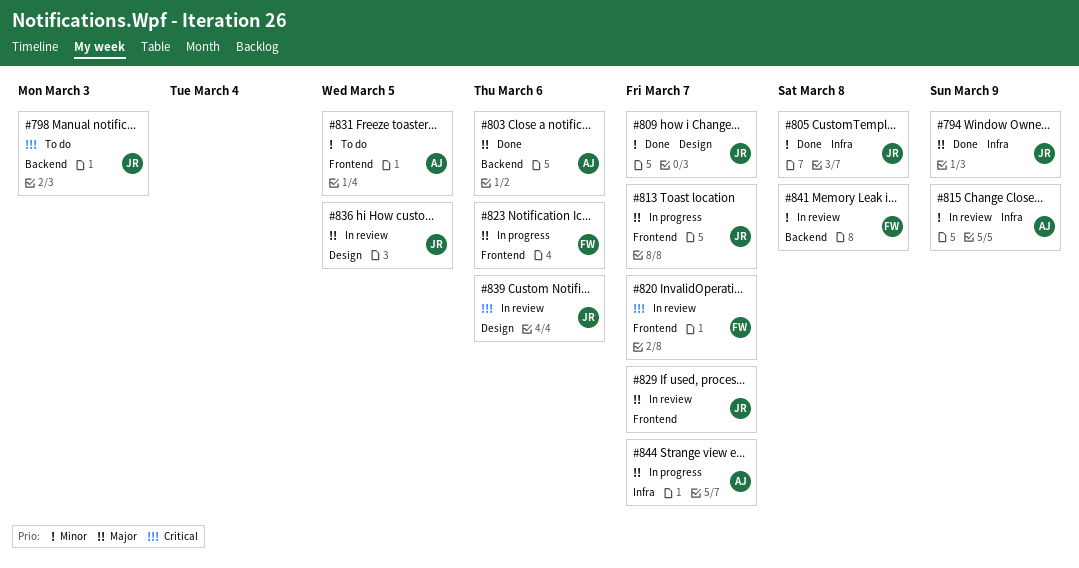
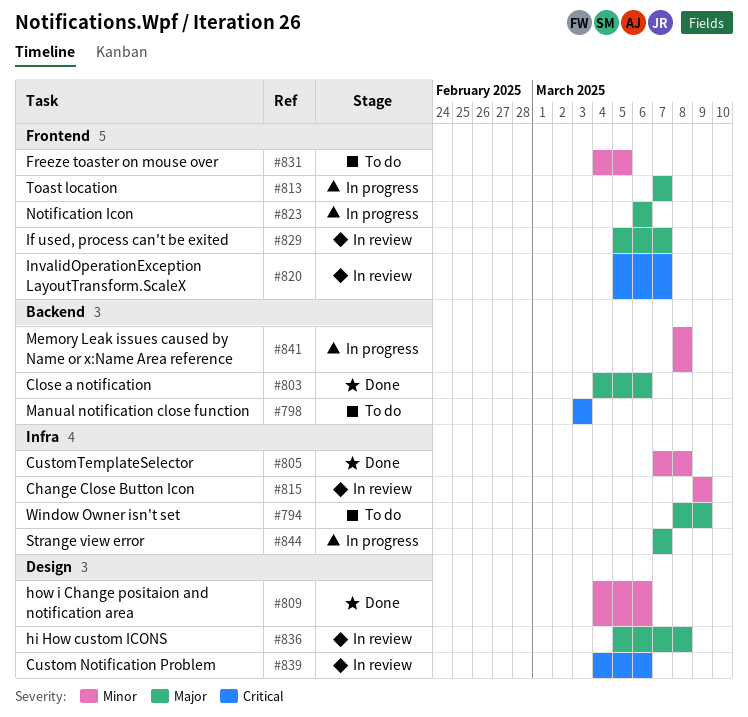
#794, status: Done -> To do
#809, due: Mar 7 -> Mar 6
#836, due: Mar 5 -> Mar 8
#841, status: In review -> In progress

